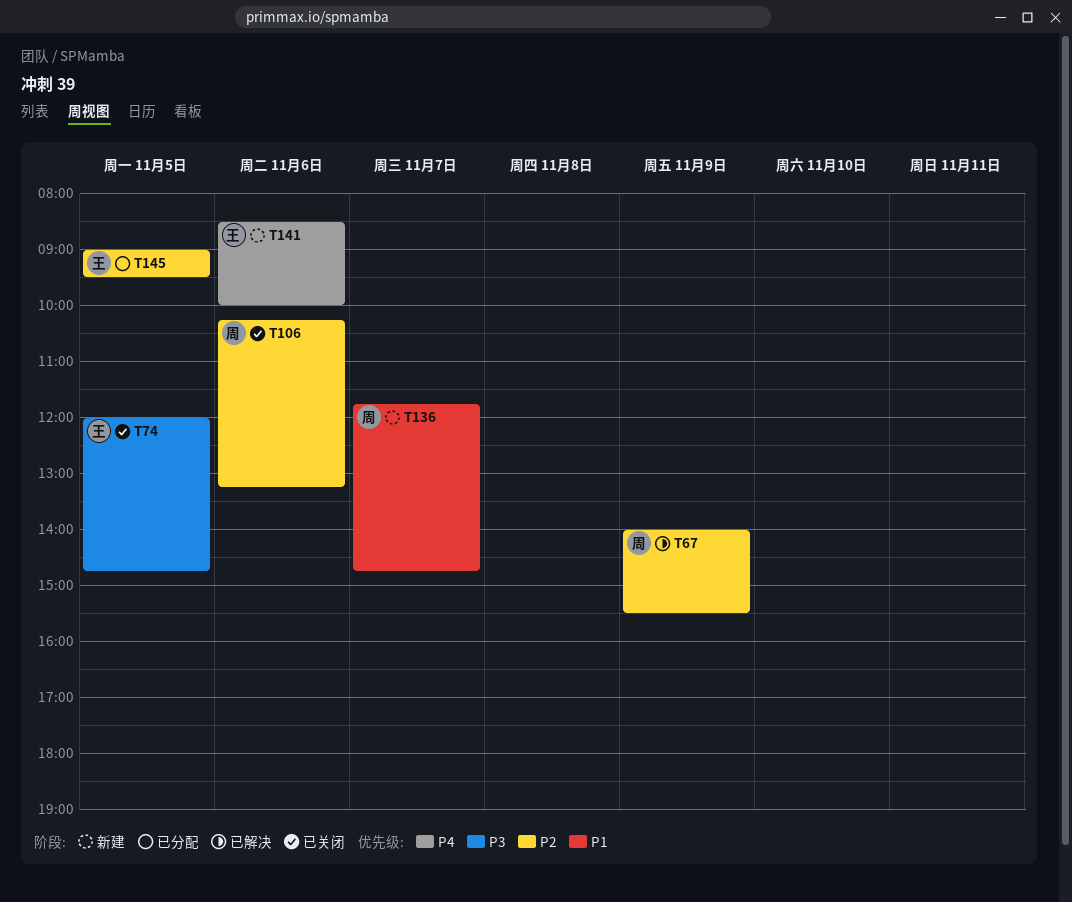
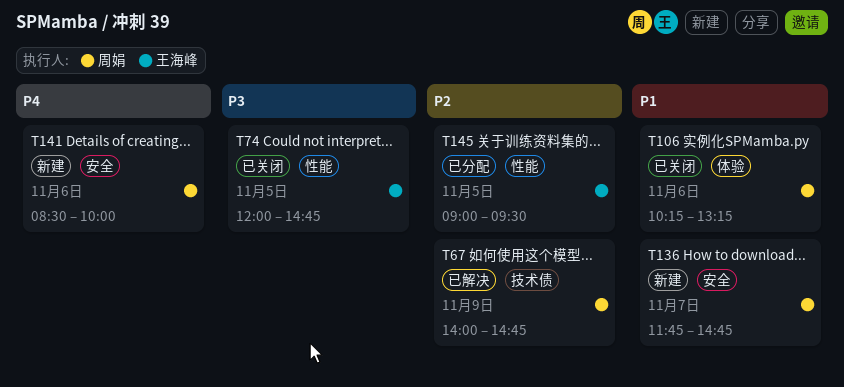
T67, ends: 15:30 -> 14:45
T106, priority: P2 -> P1
T141, owner: 王海峰 -> 周娟

